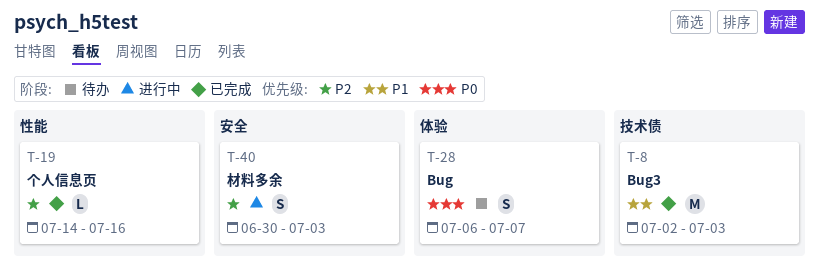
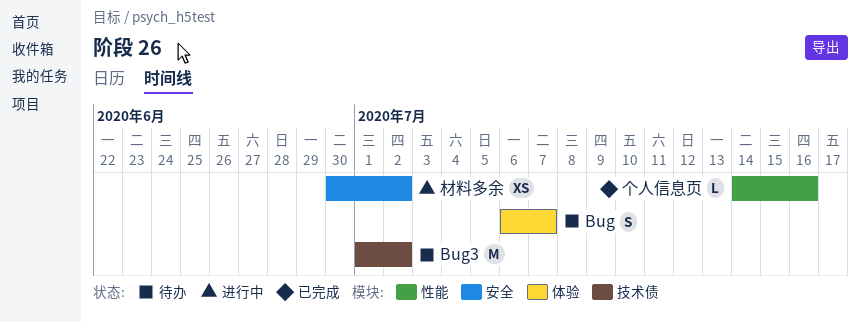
Bug3, status: 已完成 -> 待办
Bug3, start: Jul 2 -> Jul 1
Bug3, due: Jul 3 -> Jul 2
材料多余, estimate: S -> XS
材料多余, due: Jul 3 -> Jul 2

